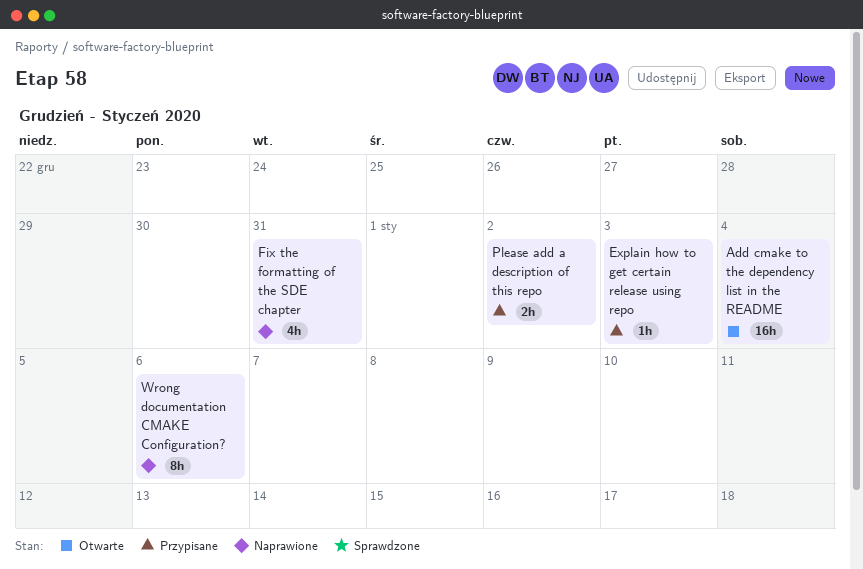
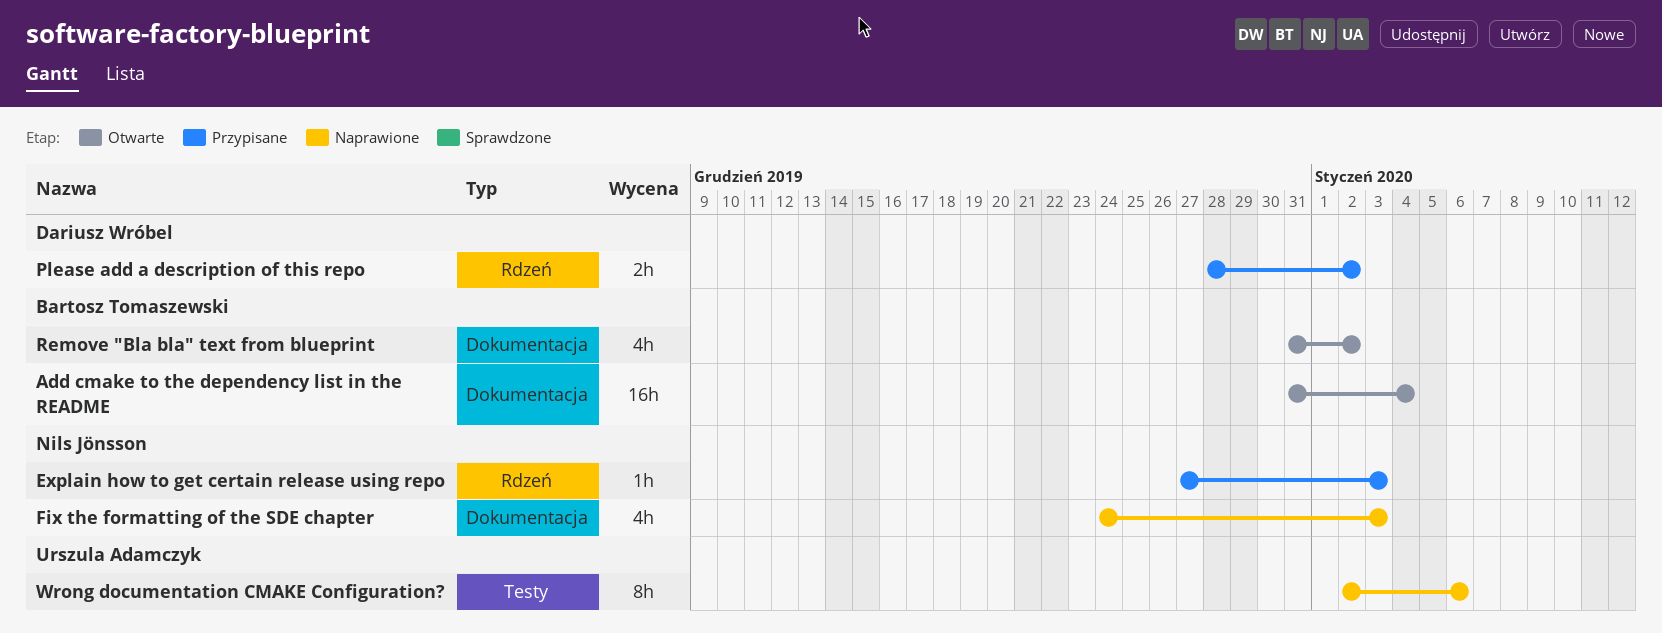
Fix the formatting of the SDE chapter, due: Dec 31 -> Jan 3
Remove "Bla bla" text from blueprint: none -> present

